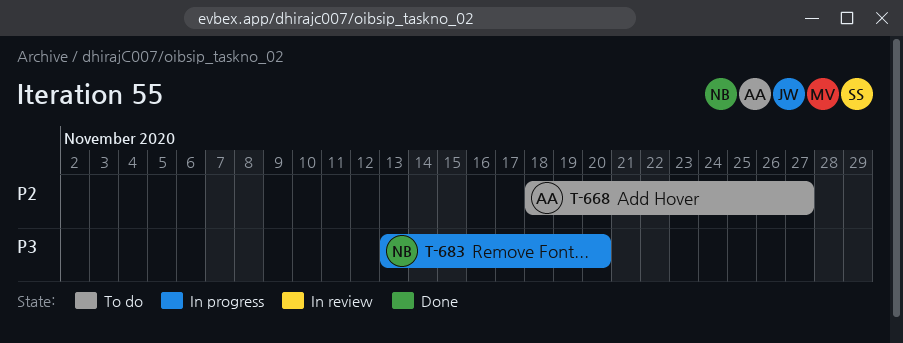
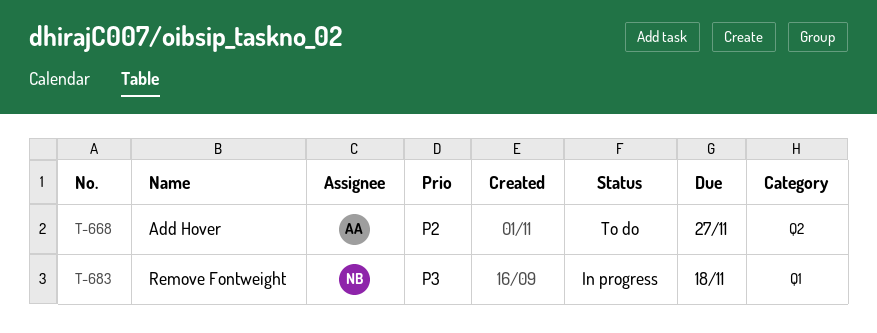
T-683, due: Nov 20 -> Nov 18

